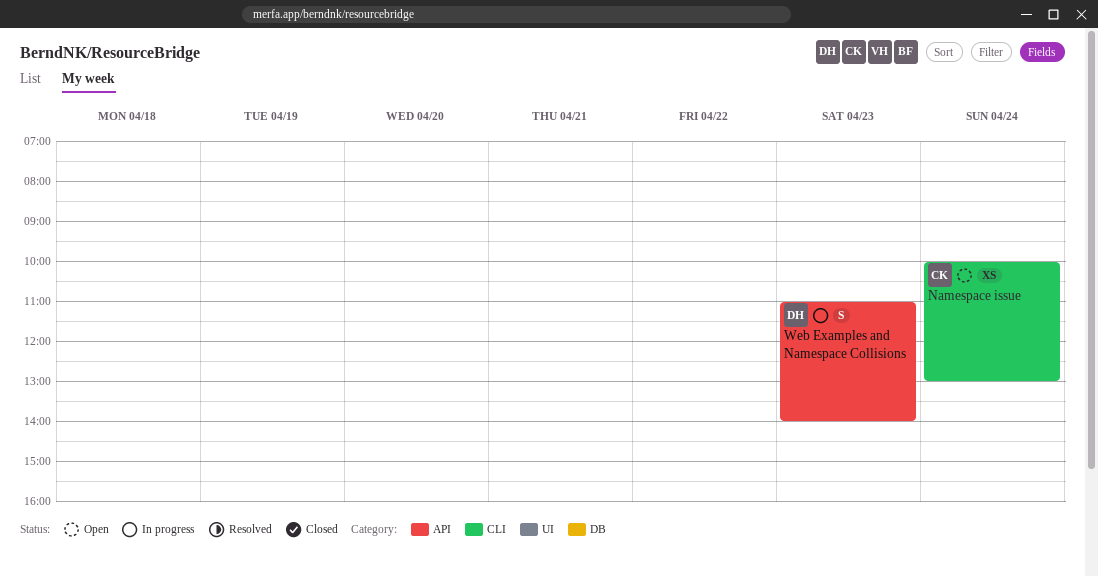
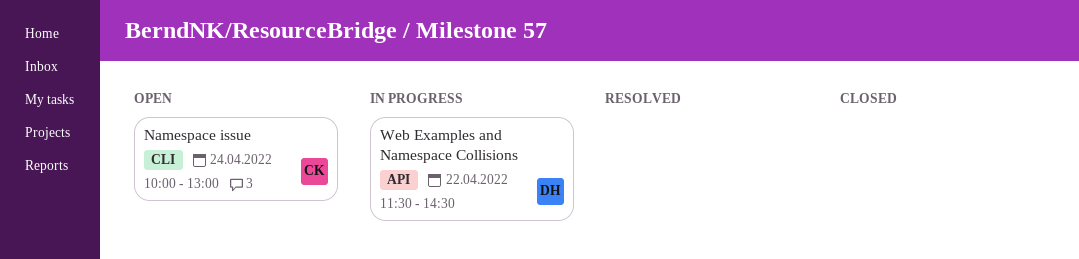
Web Examples and Namespace Collisions, day: Apr 23 -> Apr 22
Web Examples and Namespace Collisions, begins: 11:00 -> 11:30
Web Examples and Namespace Collisions, ends: 14:00 -> 14:30

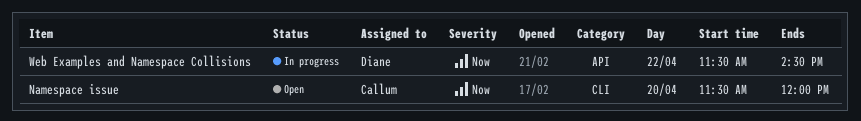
Namespace issue, day: Apr 24 -> Apr 20
Namespace issue, begins: 10:00 -> 11:30
Namespace issue, ends: 13:00 -> 12:00

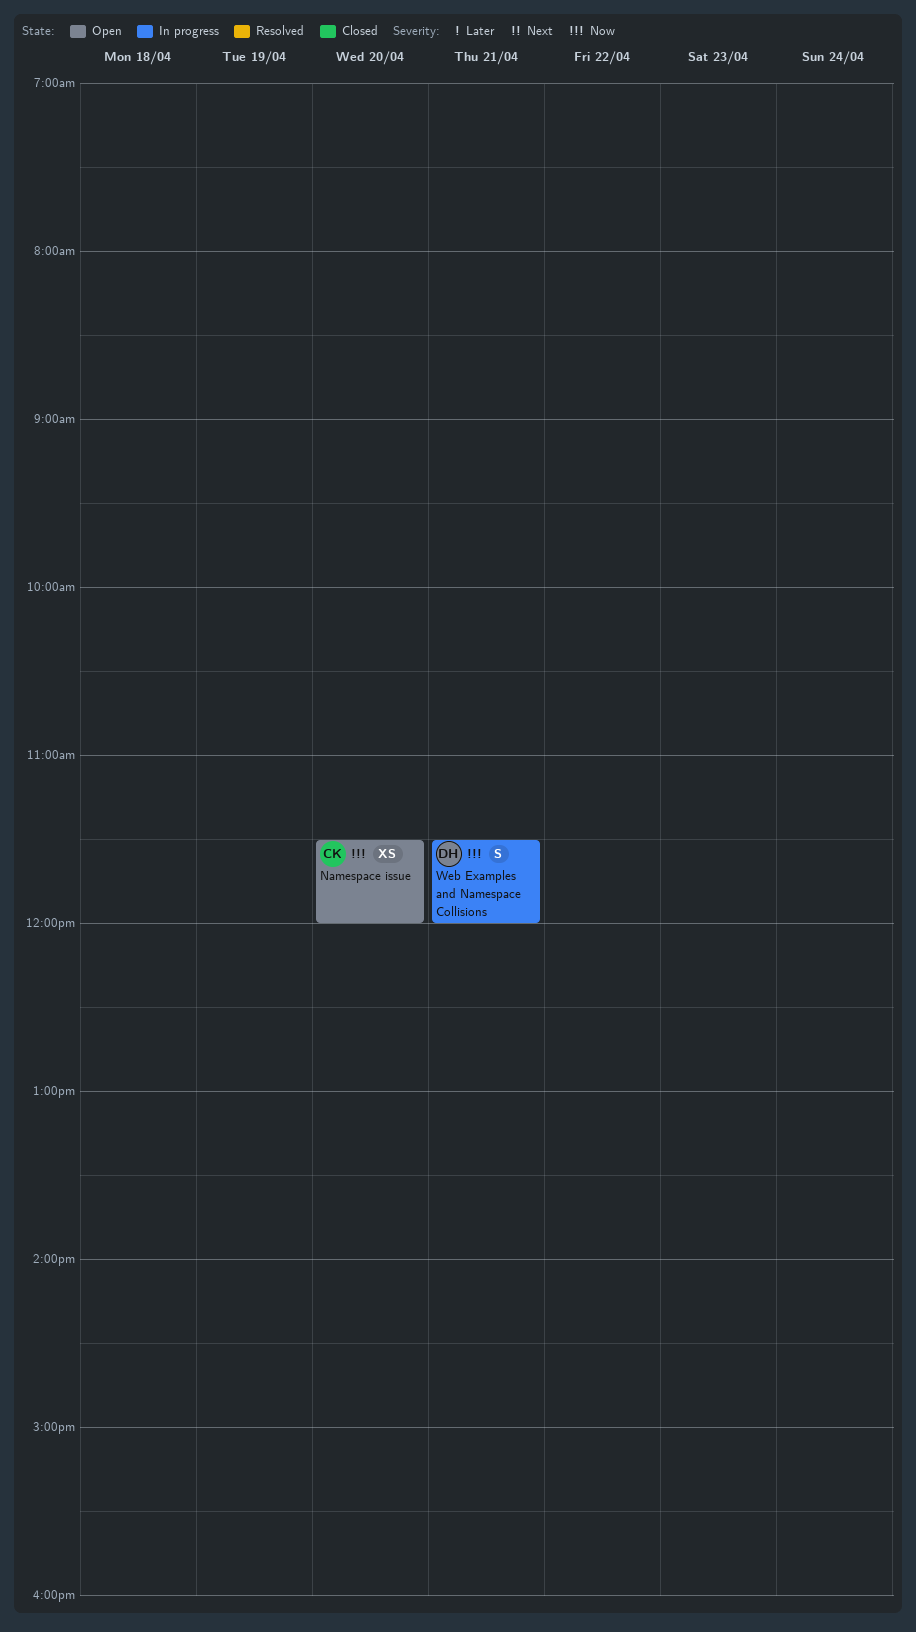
Web Examples and Namespace Collisions, day: Apr 22 -> Apr 21
Web Examples and Namespace Collisions, ends: 14:30 -> 12:00

